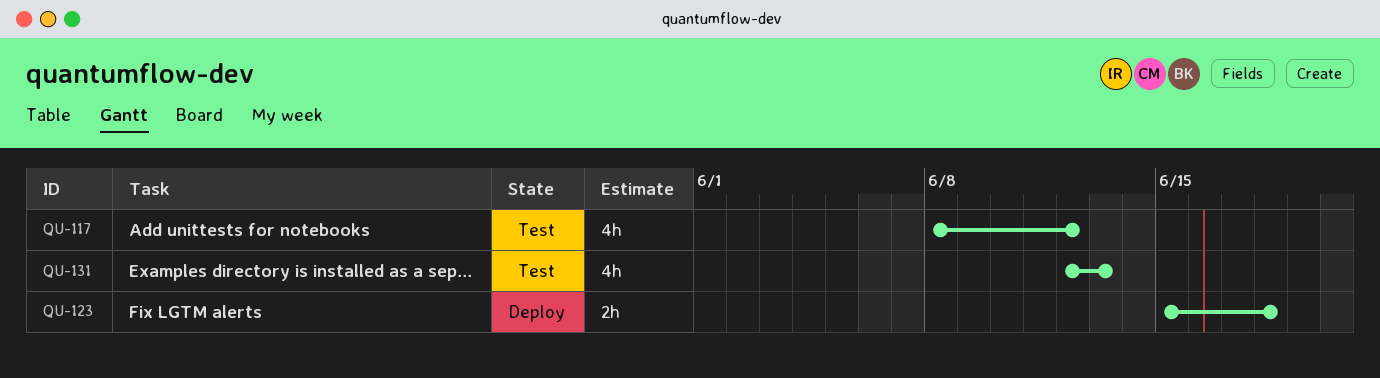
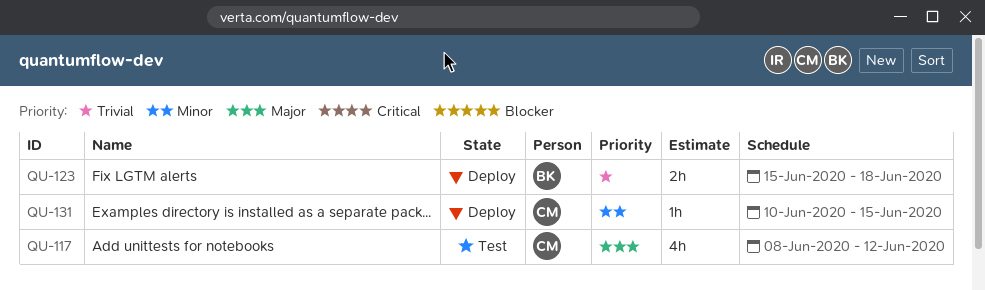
QU-131, status: Test -> Deploy
QU-131, estimate: 4h -> 1h
QU-131, start: Jun 12 -> Jun 10
QU-131, due: Jun 13 -> Jun 15

